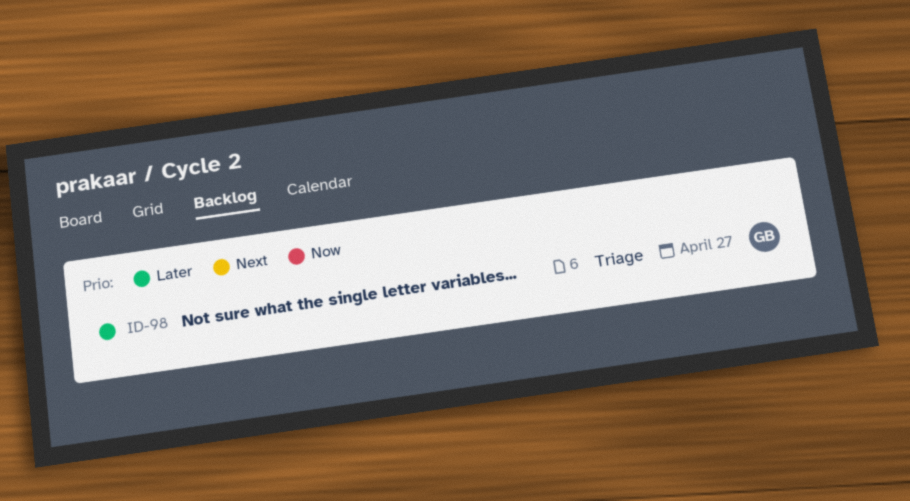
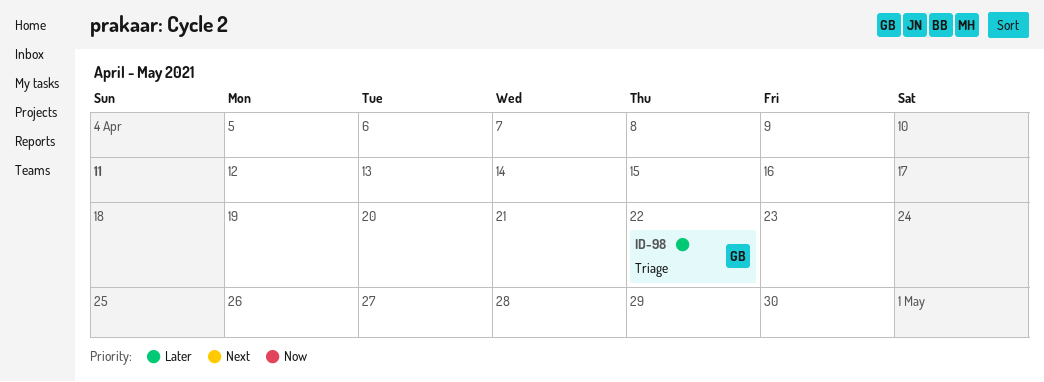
ID-98, due: Apr 27 -> Apr 22

